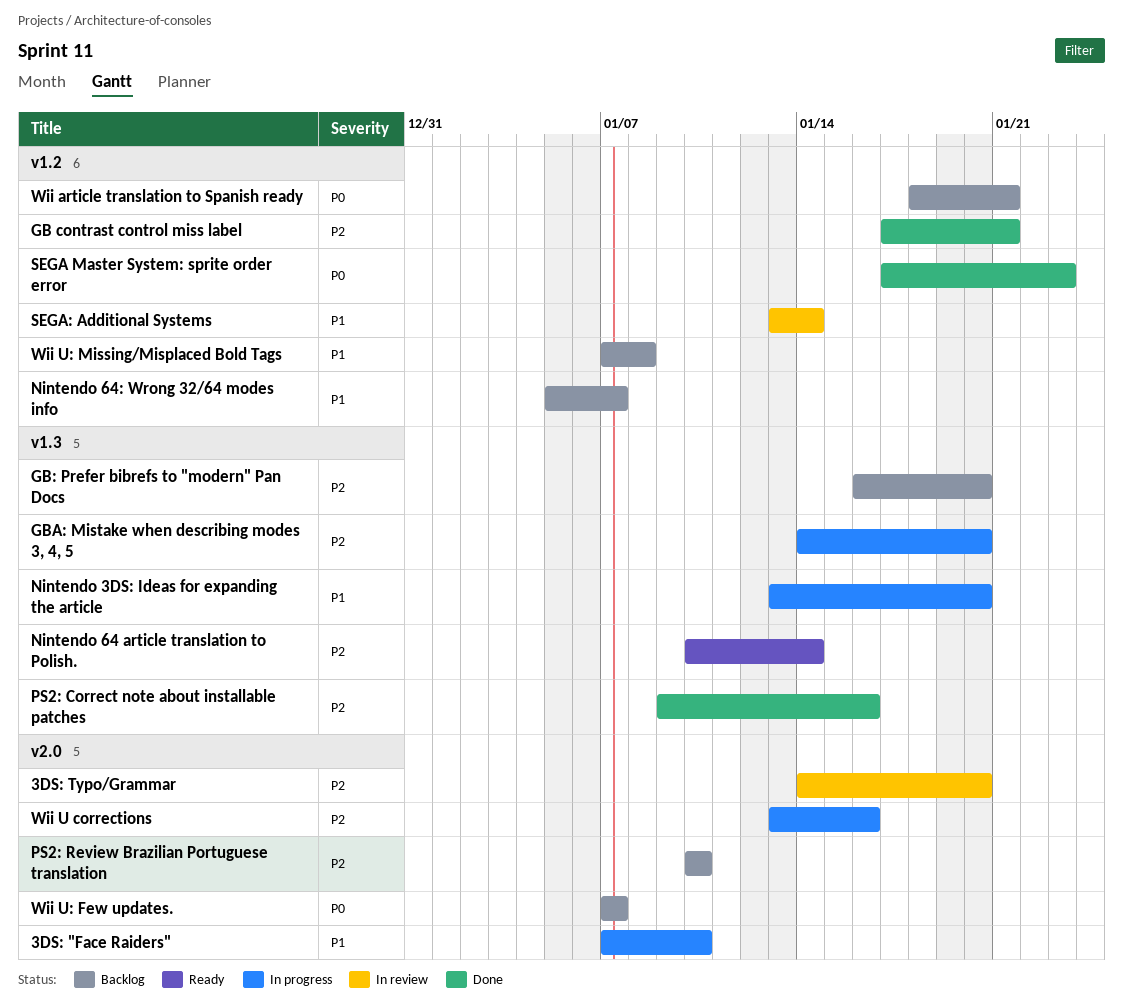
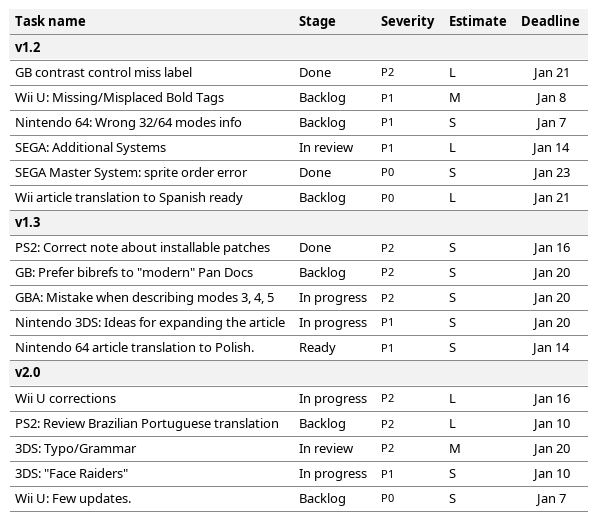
Nintendo 64 article translation to Polish., priority: P2 -> P1

